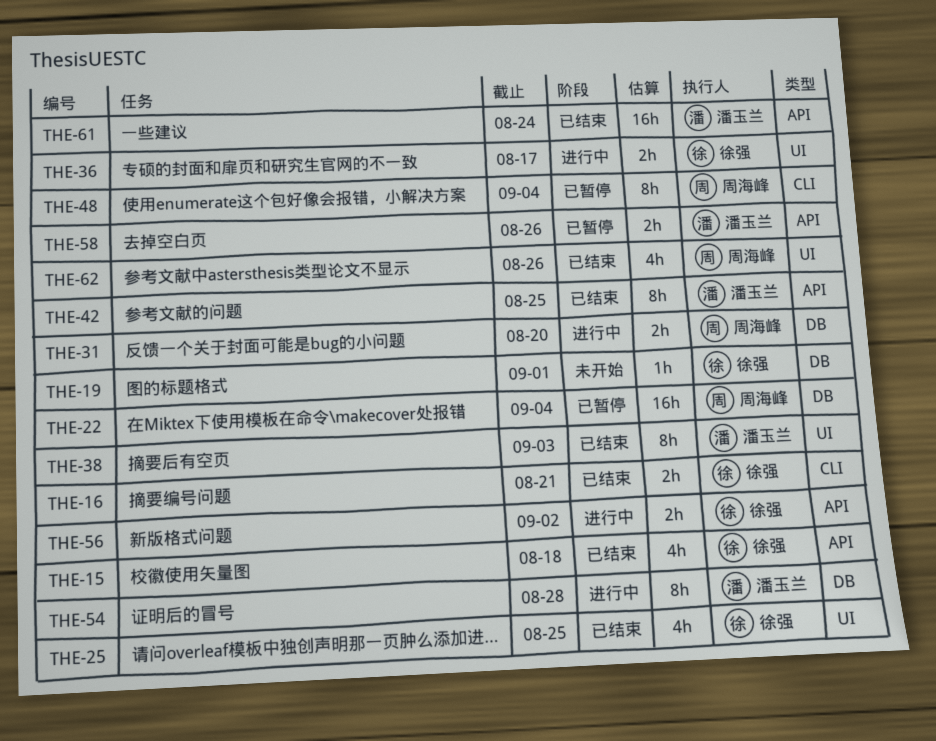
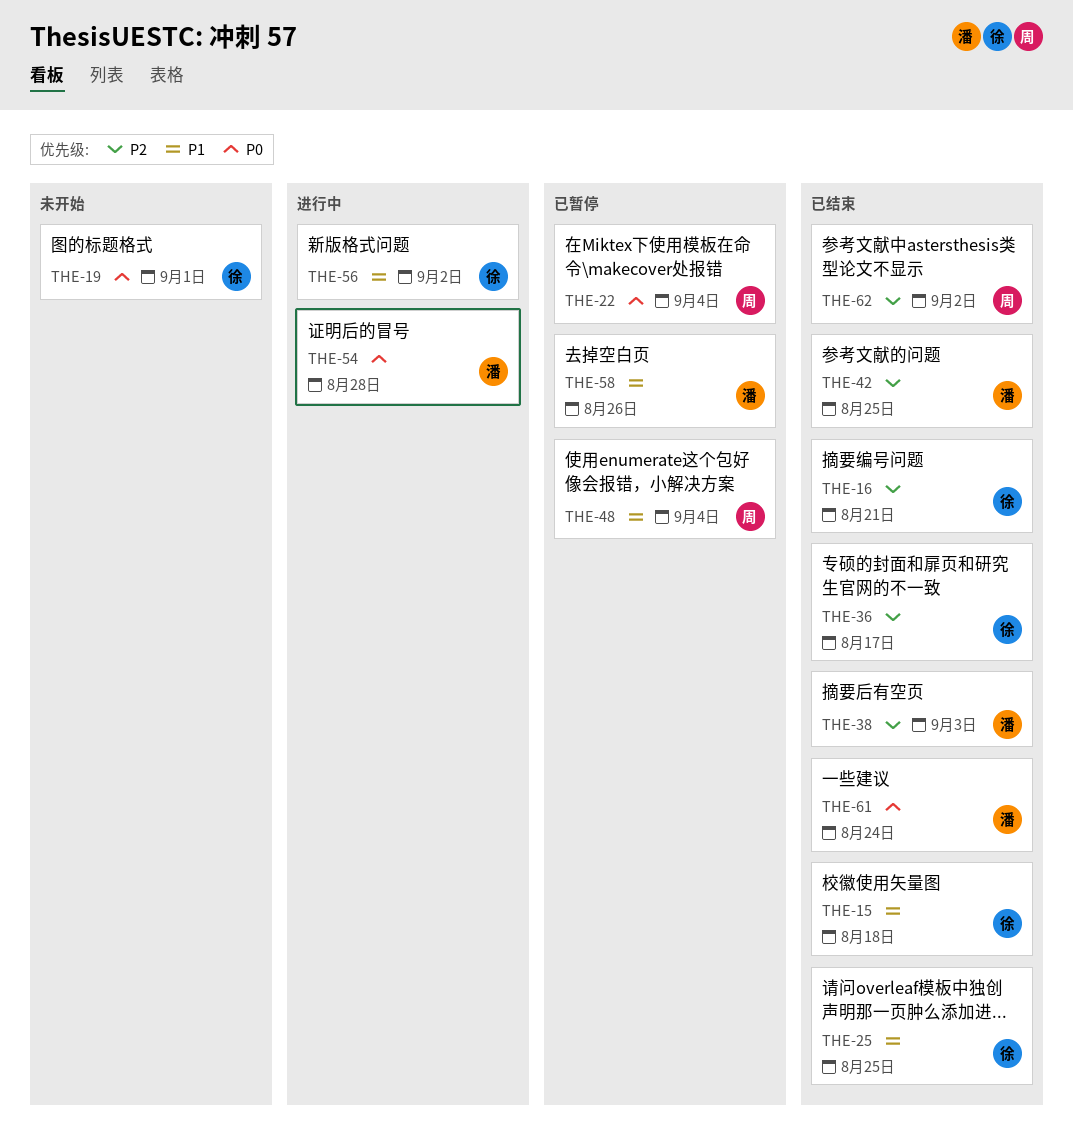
THE-31: present -> none
THE-36, status: 进行中 -> 已结束
THE-62, due: Aug 26 -> Sep 2

